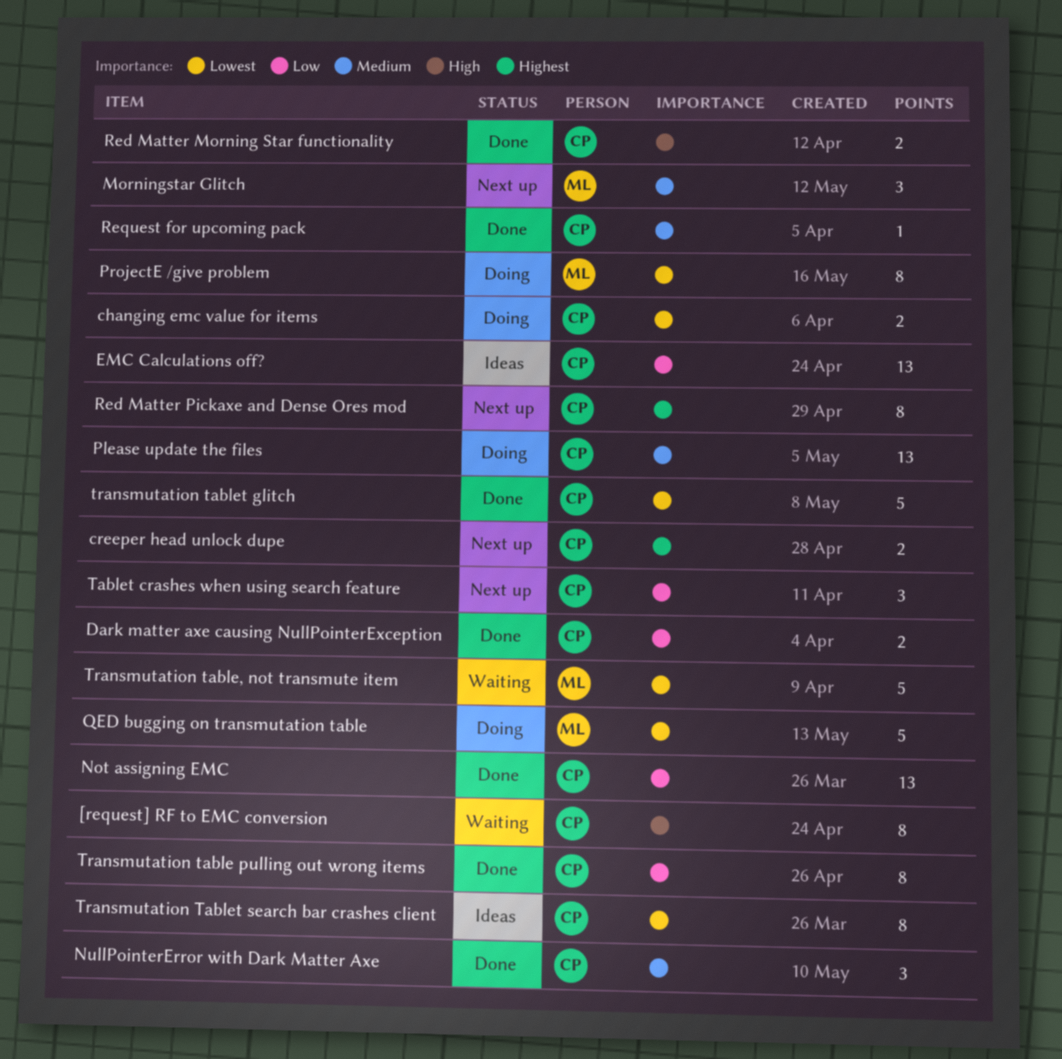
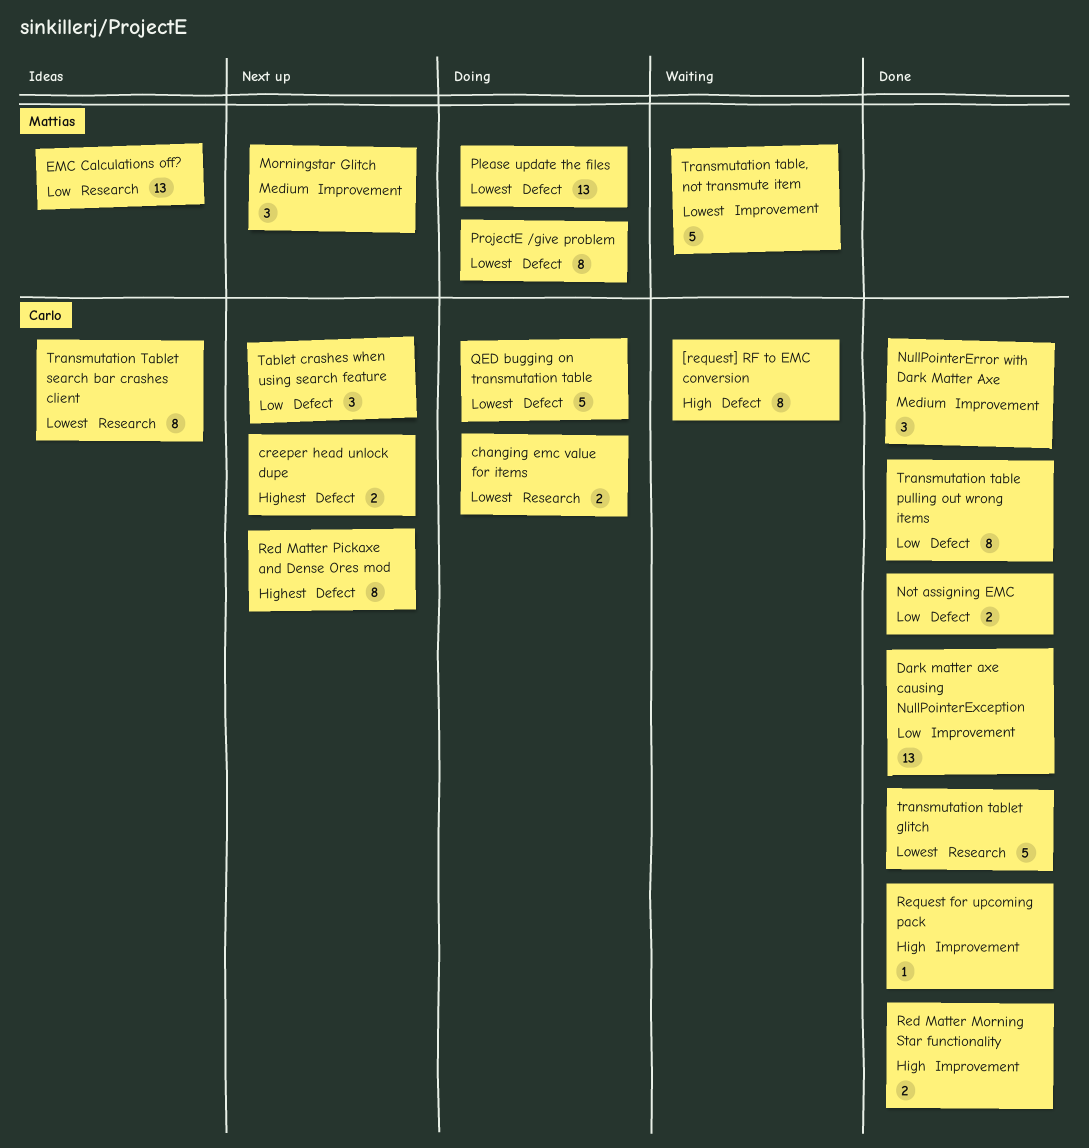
Dark matter axe causing NullPointerException, estimate: 2 -> 13
EMC Calculations off?, owner: Carlo -> Mattias
Not assigning EMC, estimate: 13 -> 2
Please update the files, owner: Carlo -> Mattias
Please update the files, priority: Medium -> Lowest
QED bugging on transmutation table, owner: Mattias -> Carlo
Request for upcoming pack, priority: Medium -> High

